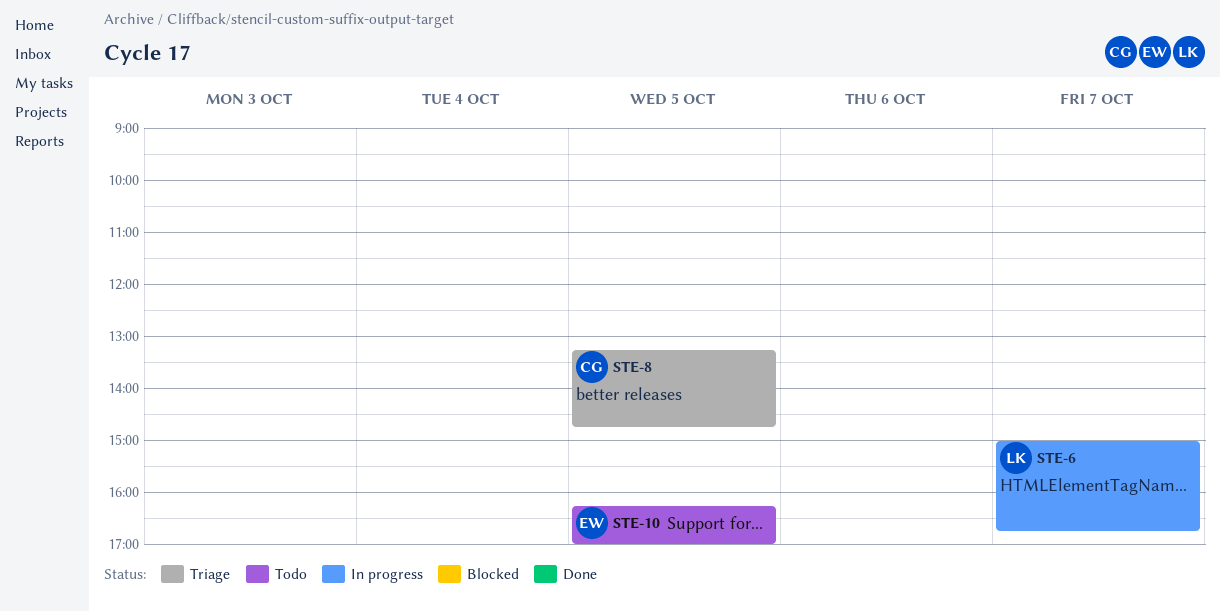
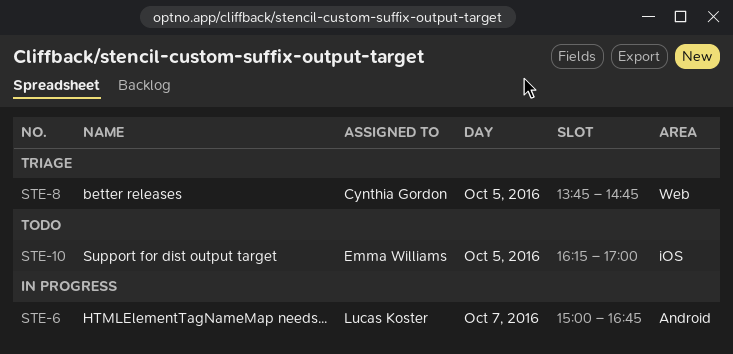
STE-8, begins: 13:15 -> 13:45

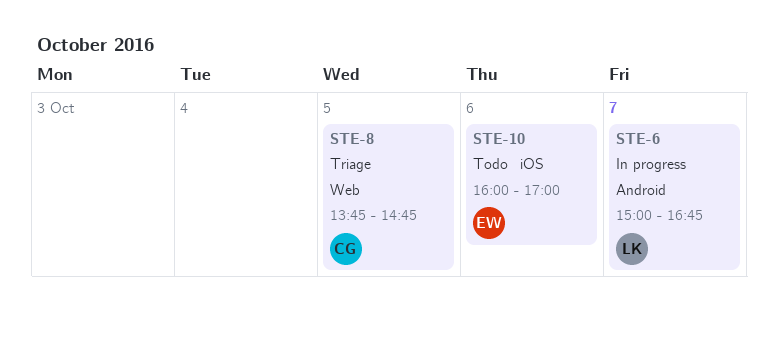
STE-10, day: Oct 5 -> Oct 6
STE-10, begins: 16:15 -> 16:00

